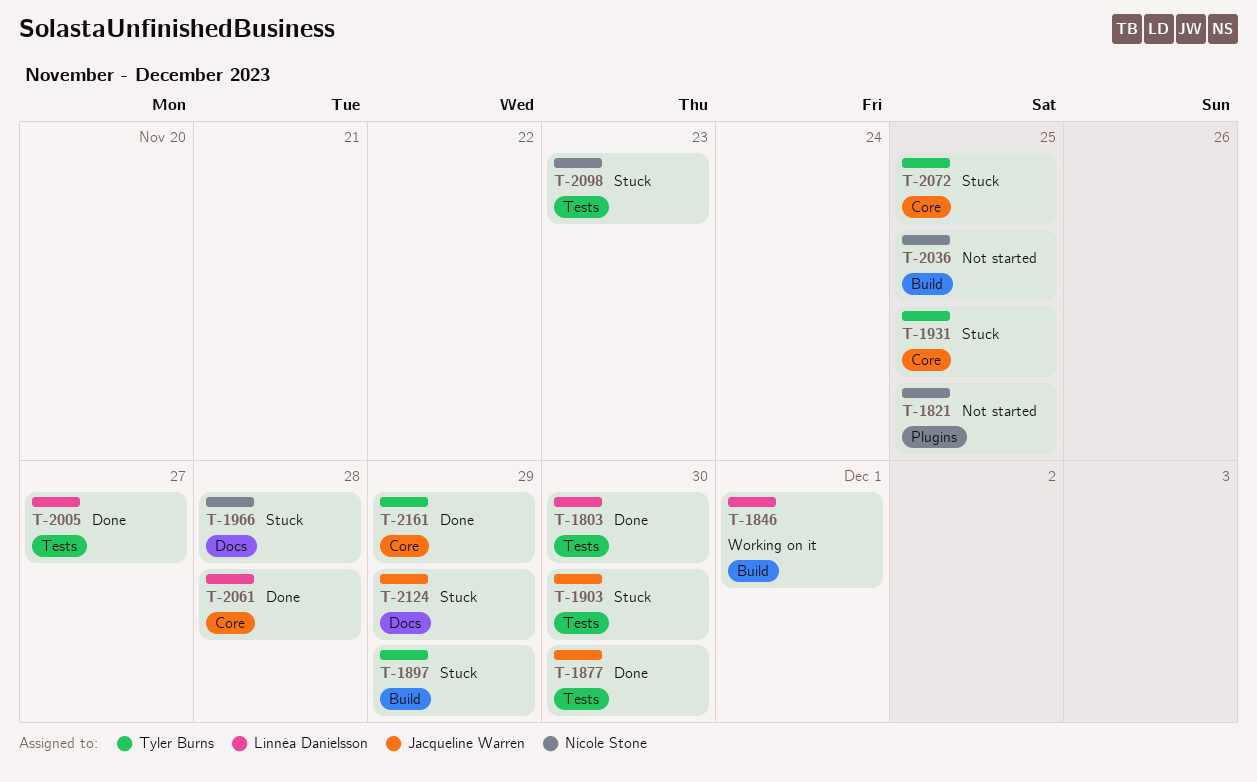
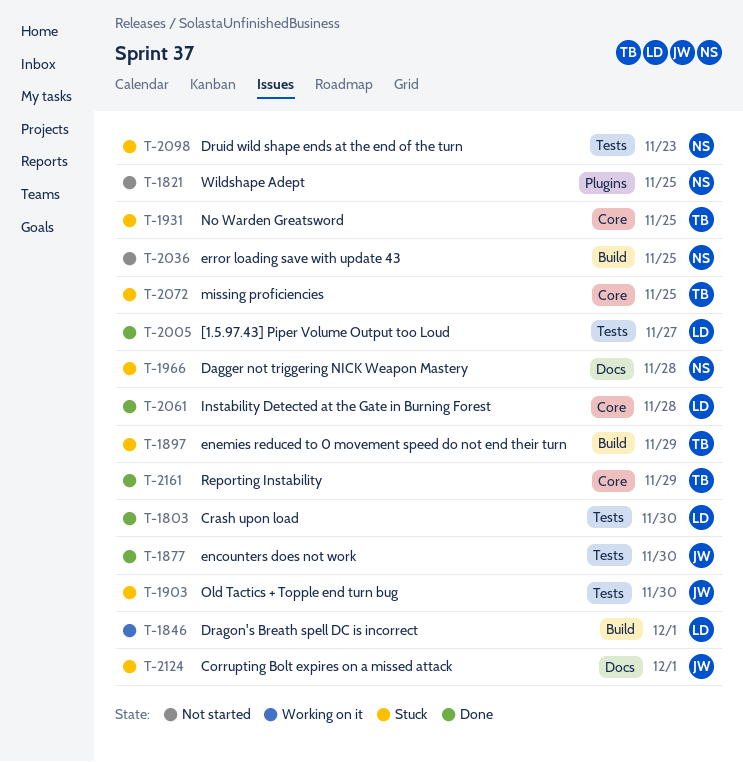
T-2124, due: Nov 29 -> Dec 1

